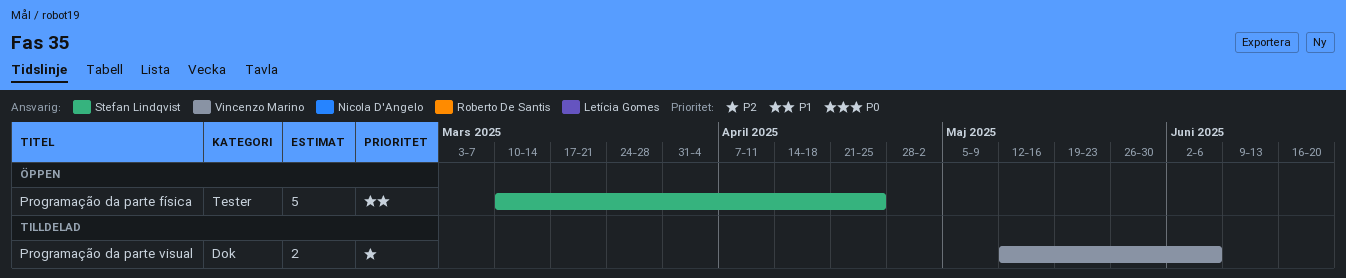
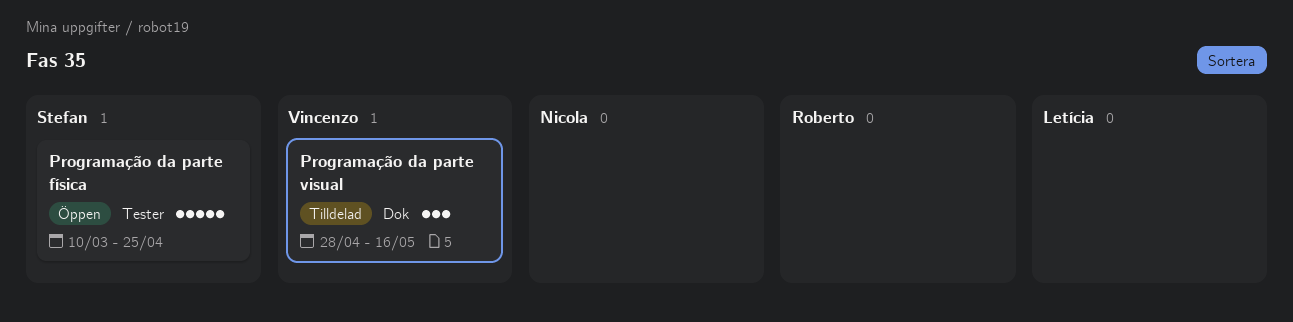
Programação da parte visual, estimate: 2 -> 3
Programação da parte visual, start: May 12 -> Apr 28
Programação da parte visual, due: Jun 6 -> May 16

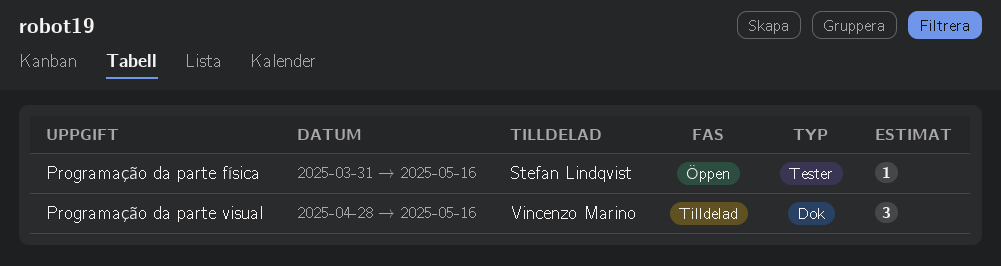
Programação da parte física, estimate: 5 -> 1
Programação da parte física, start: Mar 10 -> Mar 31
Programação da parte física, due: Apr 25 -> May 16

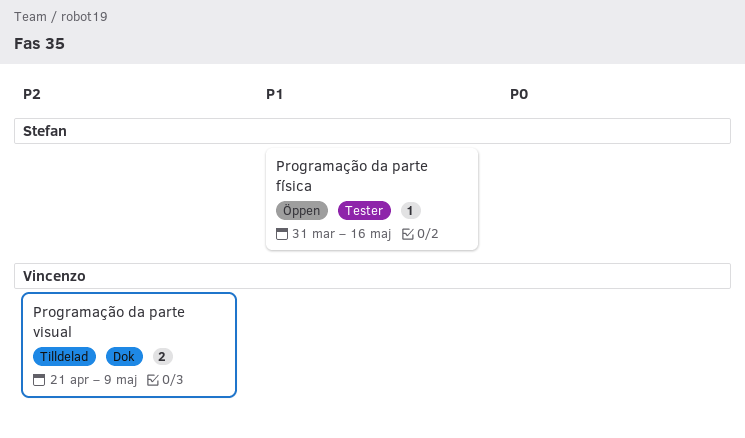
Programação da parte visual, estimate: 3 -> 2
Programação da parte visual, start: Apr 28 -> Apr 21
Programação da parte visual, due: May 16 -> May 9

